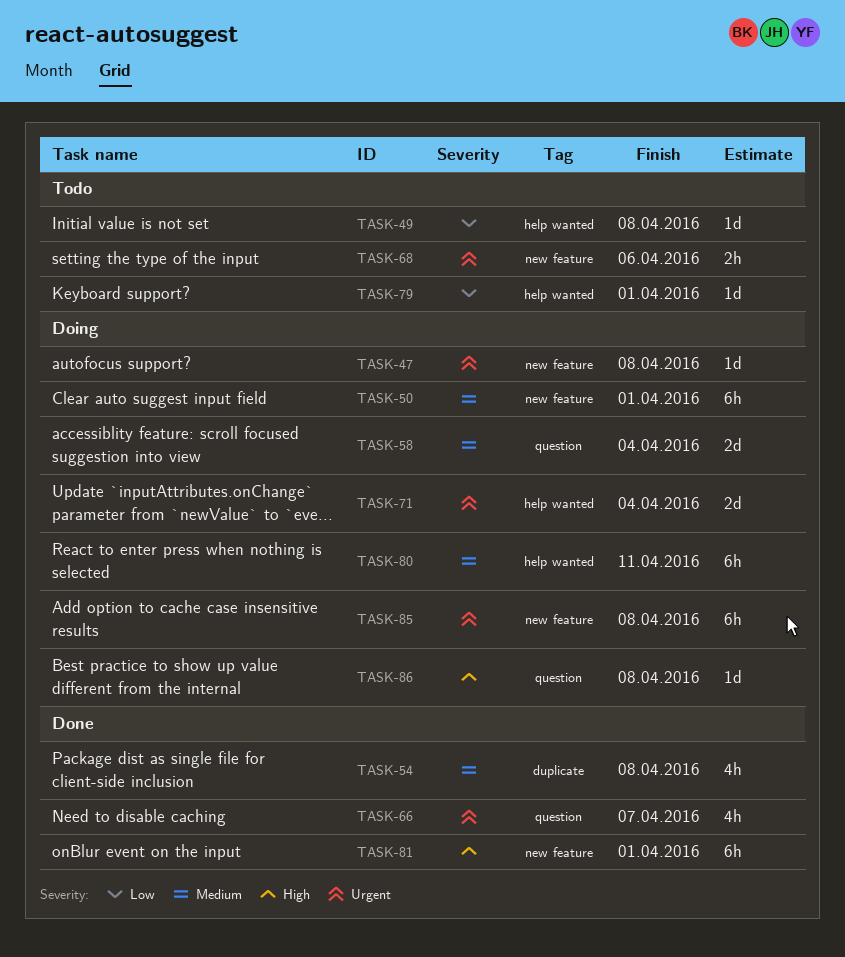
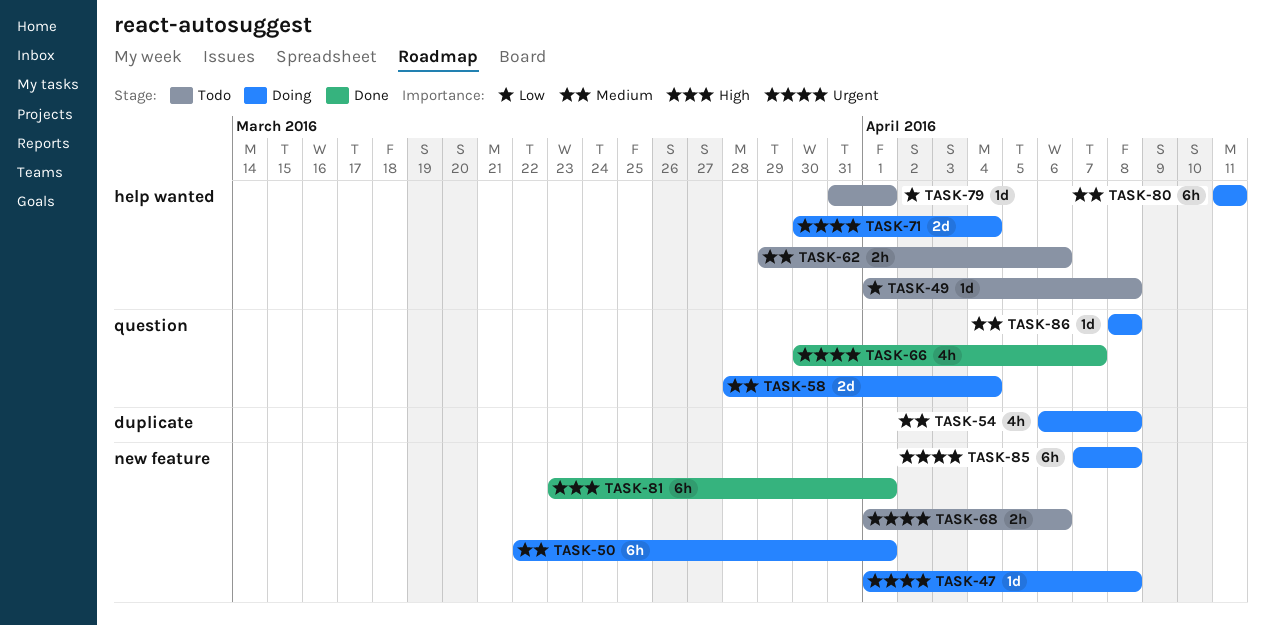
TASK-54, status: Done -> Doing
TASK-62: none -> present
TASK-86, priority: High -> Medium

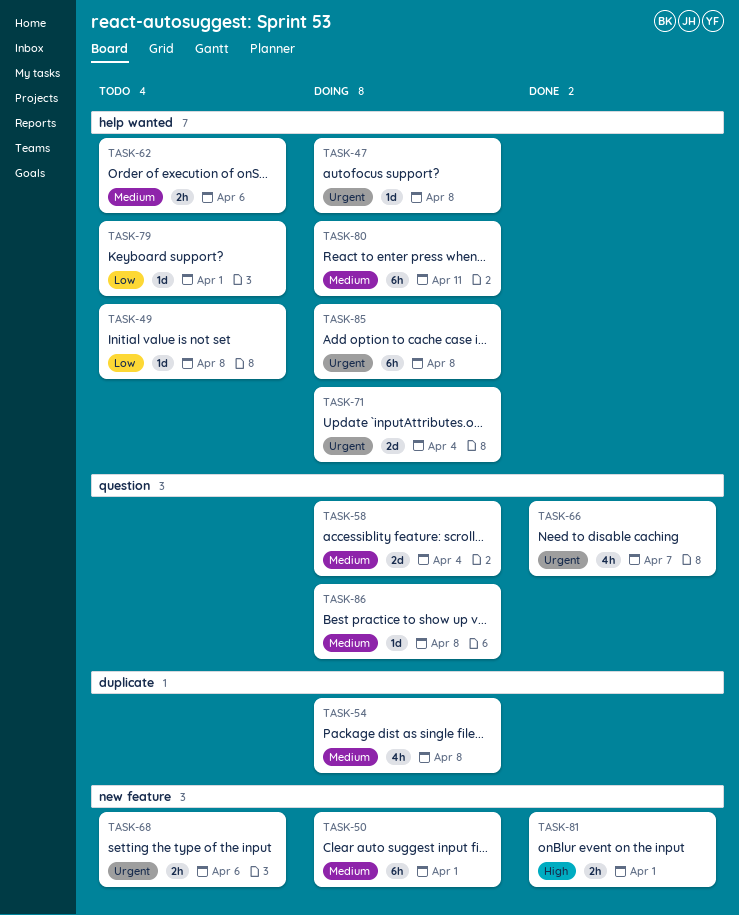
TASK-47, label: new feature -> help wanted
TASK-81, estimate: 6h -> 2h
TASK-85, label: new feature -> help wanted

